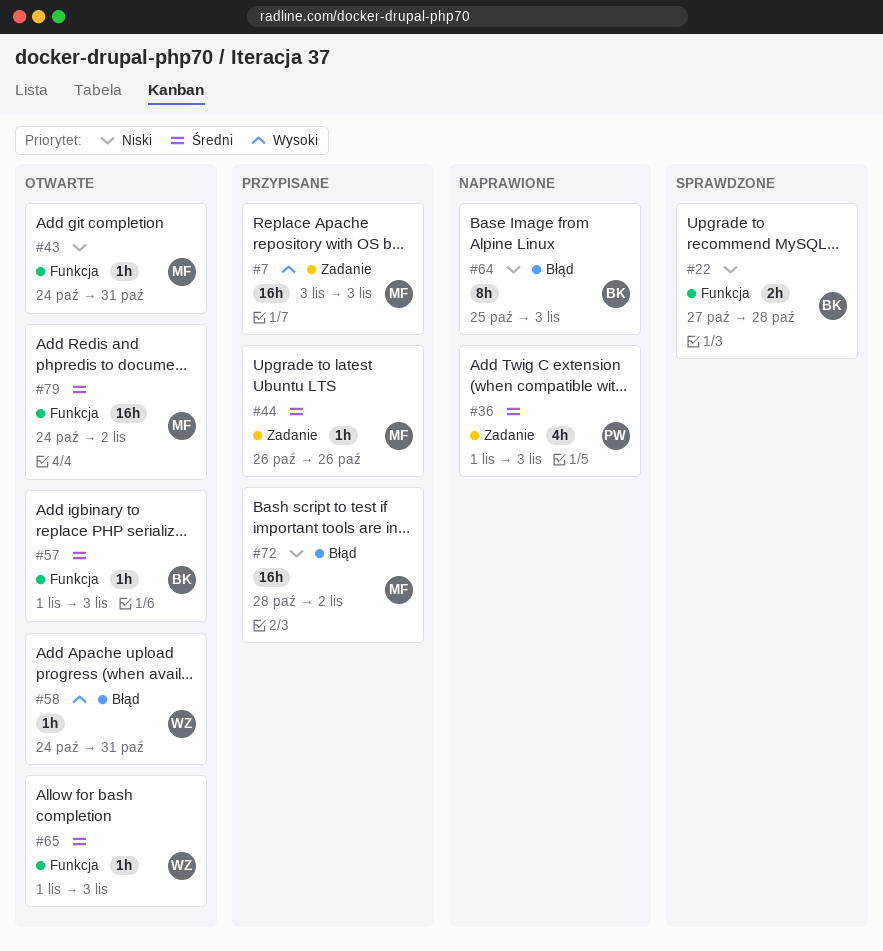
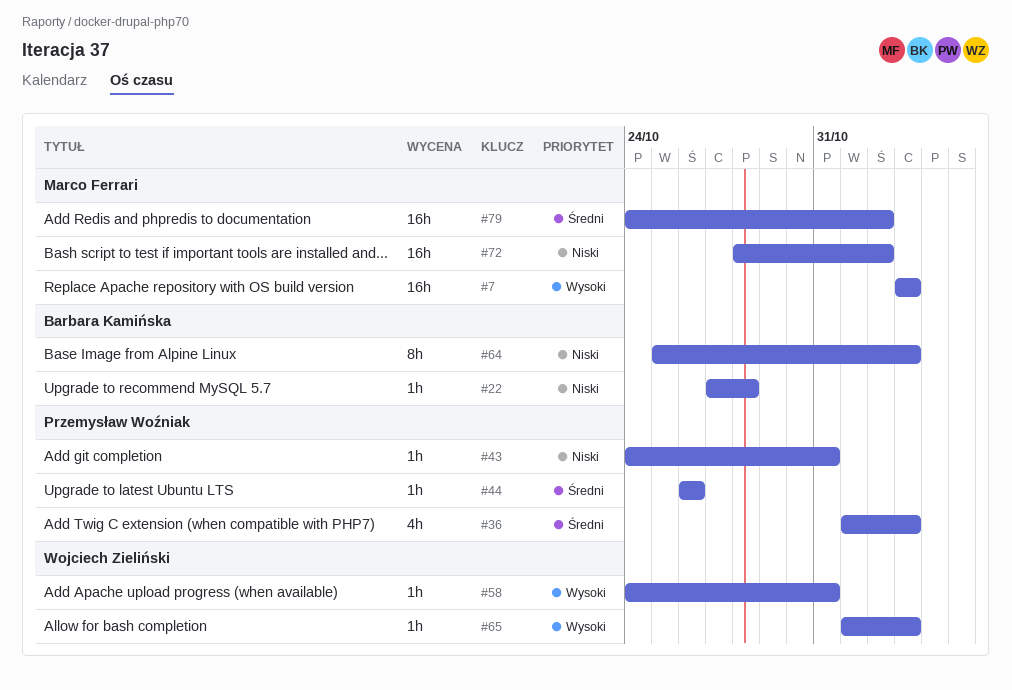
#22, estimate: 2h -> 1h
#43, owner: Marco Ferrari -> Przemysław Woźniak
#44, owner: Marco Ferrari -> Przemysław Woźniak
#57: present -> none
#65, priority: Średni -> Wysoki

